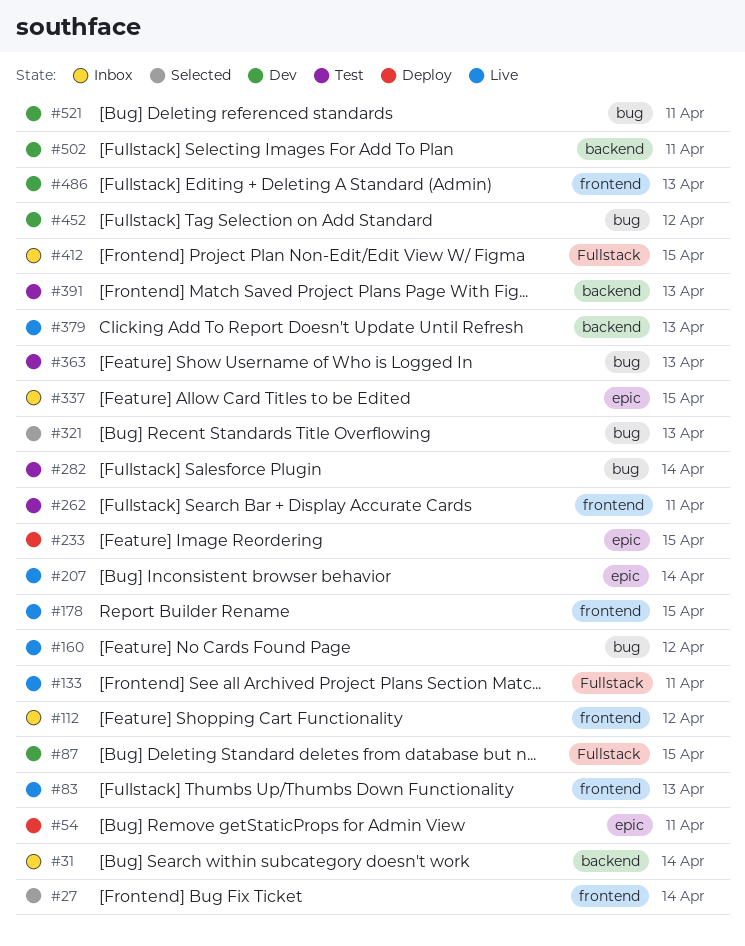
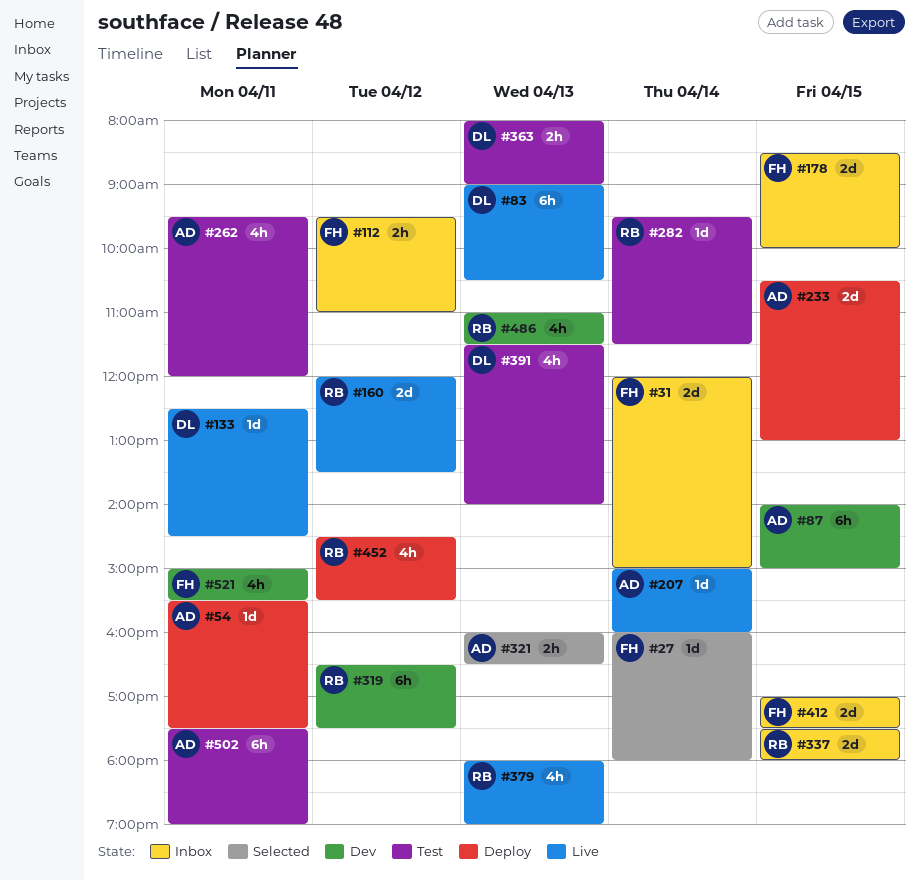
#178, status: Live -> Inbox
#319: none -> present
#452, status: Dev -> Deploy
#502, status: Dev -> Test

